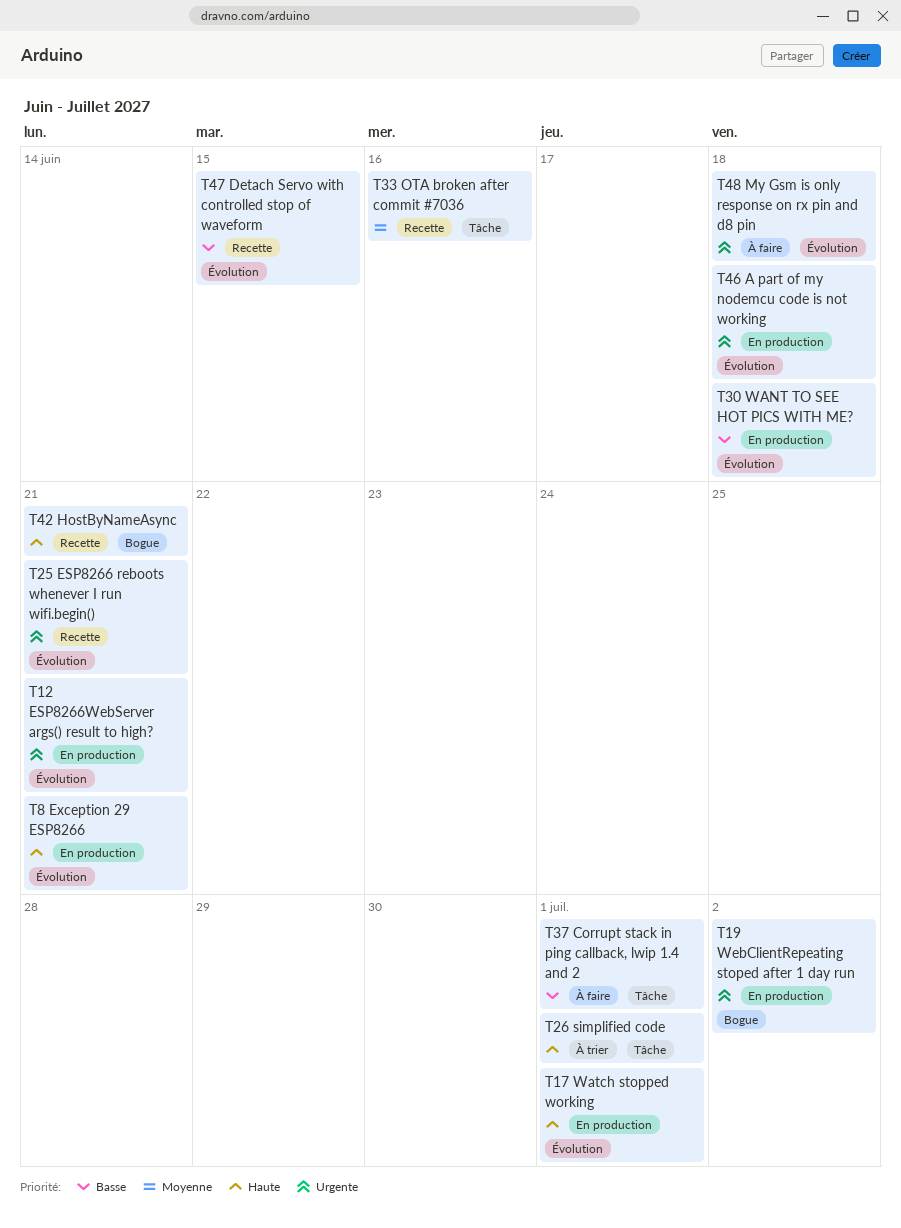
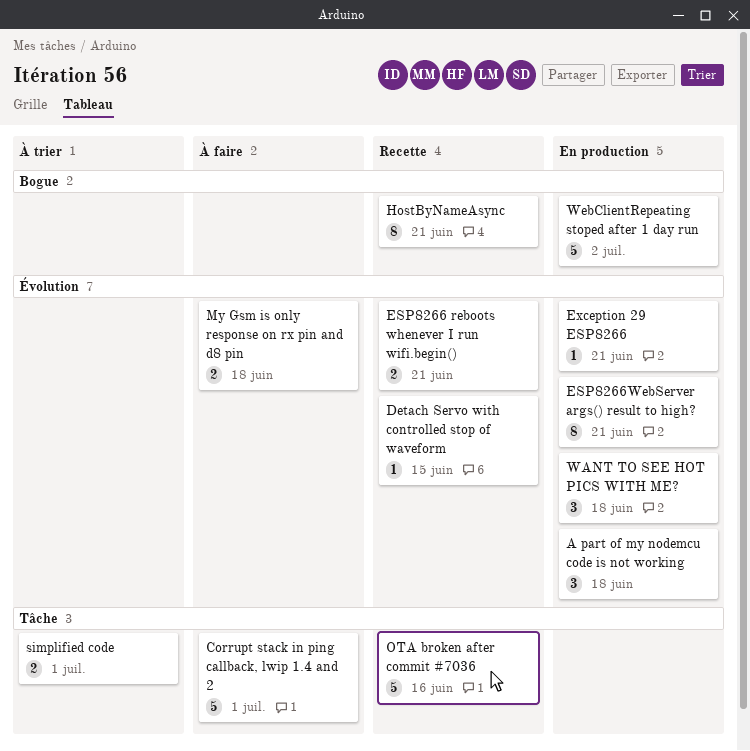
Watch stopped working: present -> none

